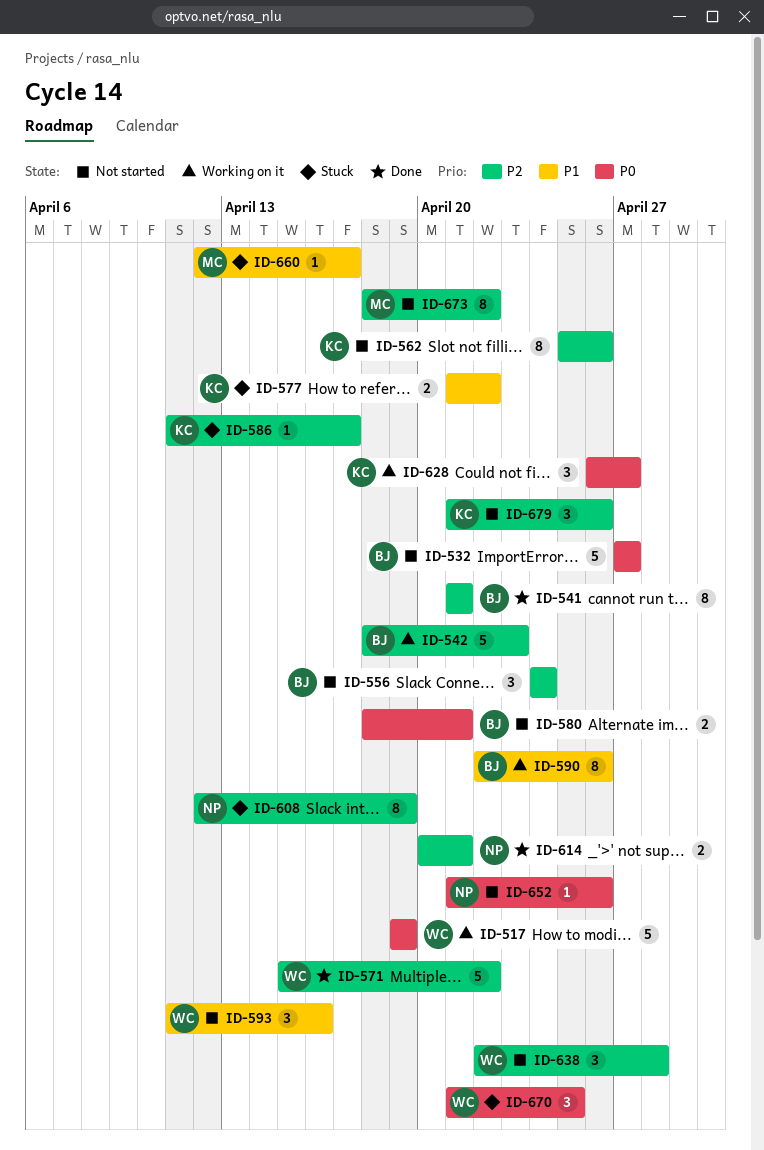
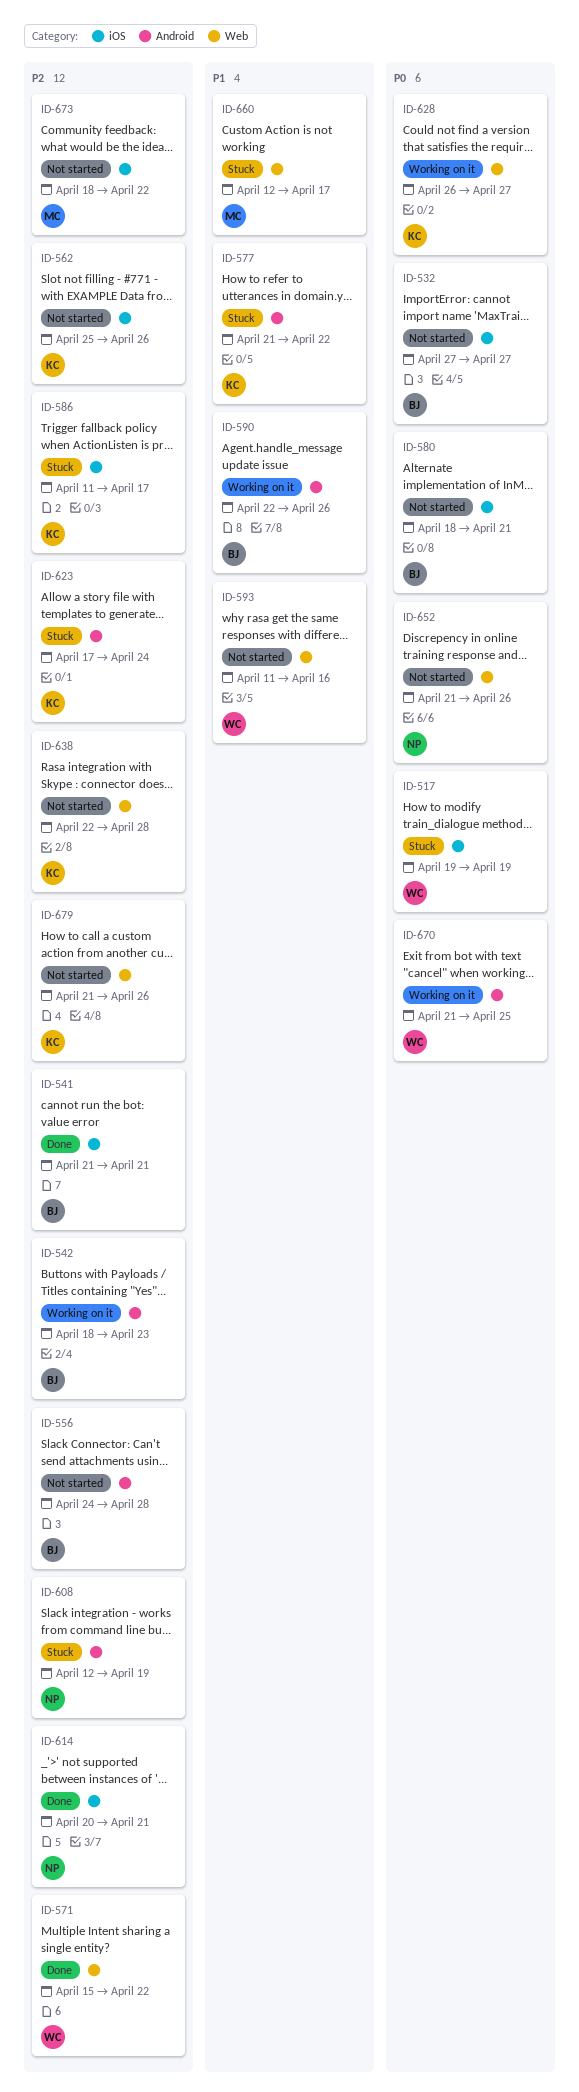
ID-517, status: Working on it -> Stuck
ID-556, due: Apr 24 -> Apr 28
ID-623: none -> present
ID-638, owner: WC -> KC
ID-670, status: Stuck -> Working on it

